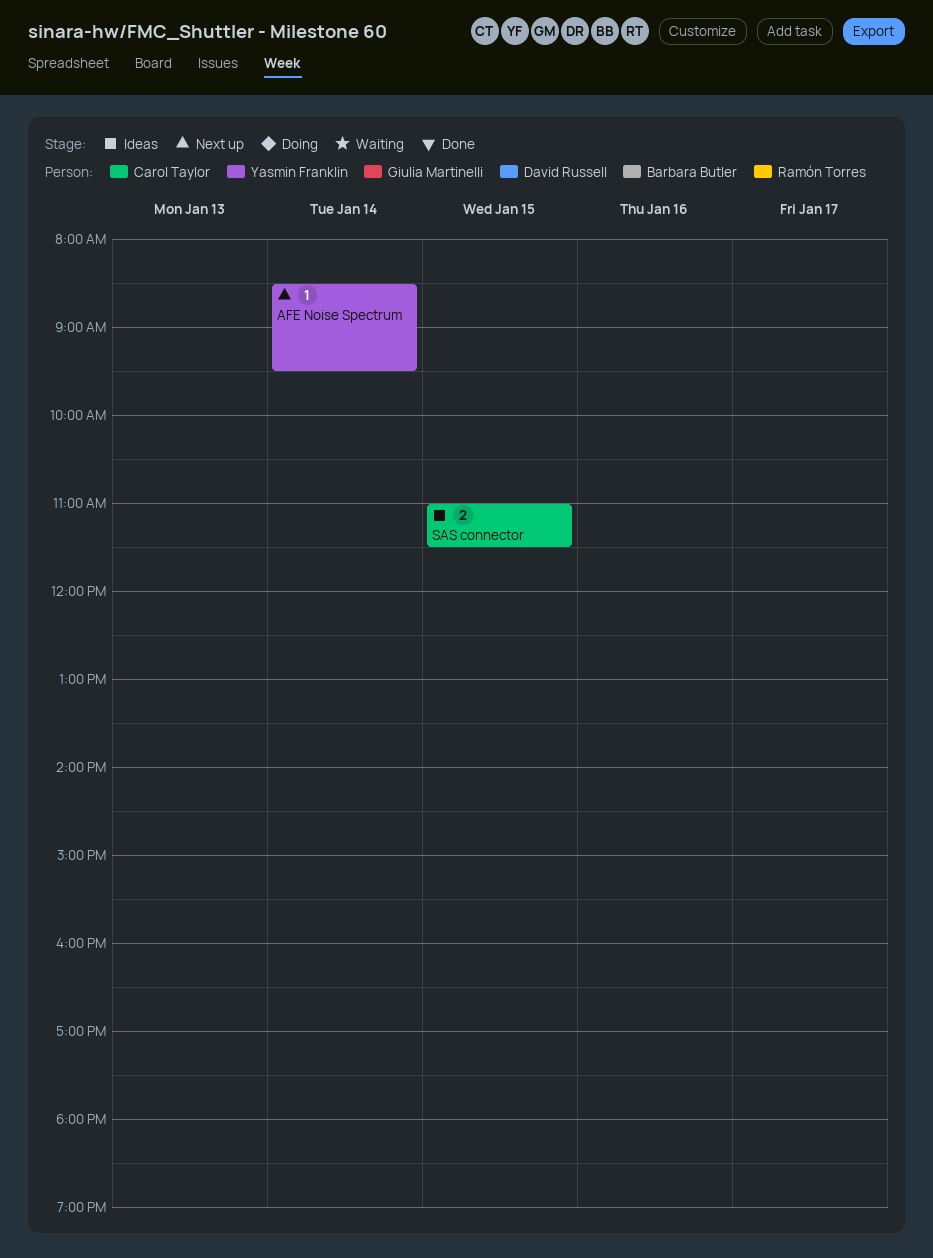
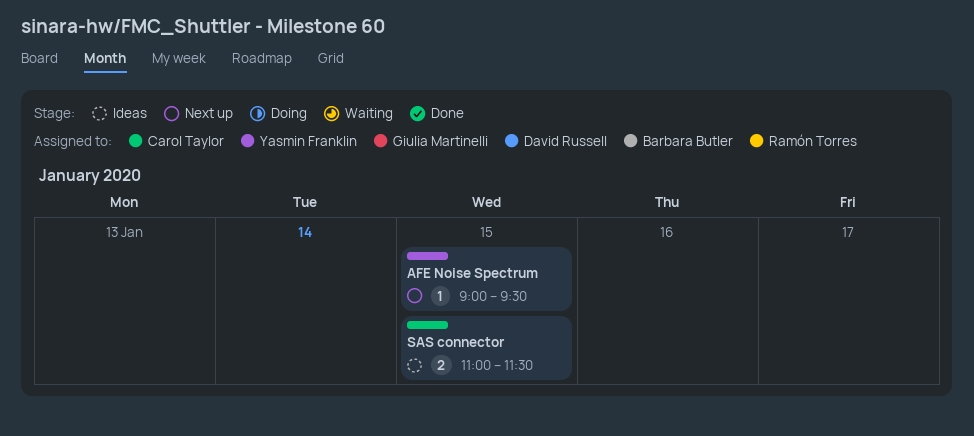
AFE Noise Spectrum, day: Jan 14 -> Jan 15
AFE Noise Spectrum, begins: 08:30 -> 09:00

